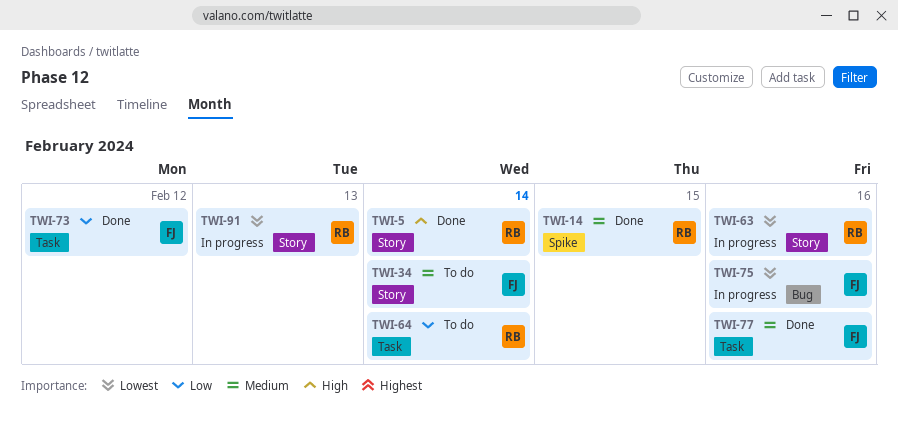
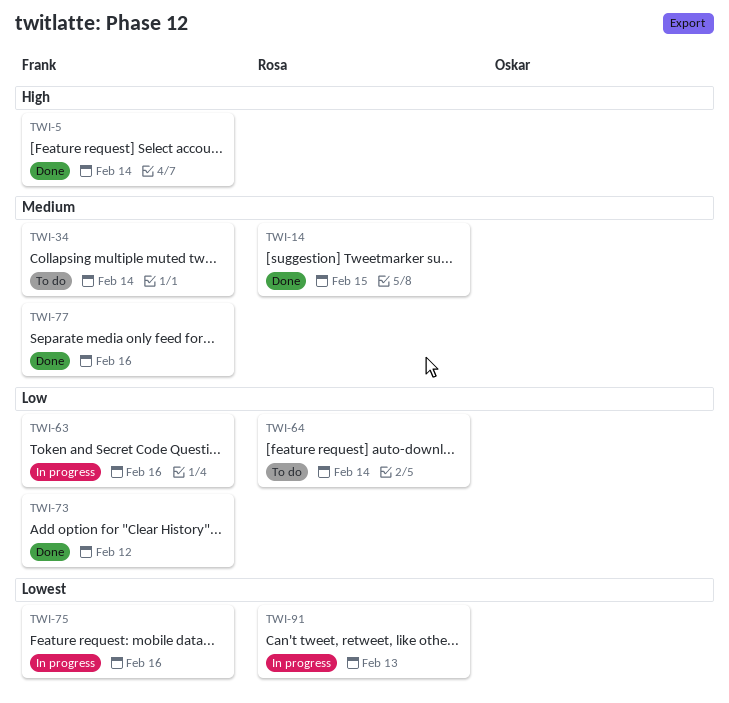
TWI-5, owner: Rosa -> Frank
TWI-63, owner: Rosa -> Frank
TWI-63, priority: Lowest -> Low

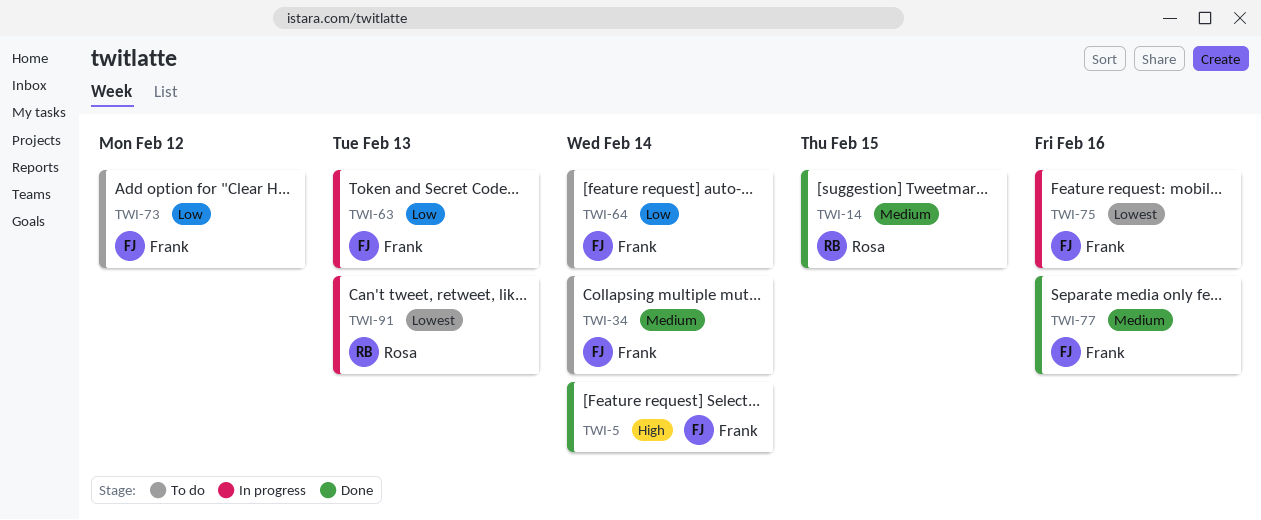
TWI-63, due: Feb 16 -> Feb 13
TWI-64, owner: Rosa -> Frank
TWI-73, status: Done -> To do

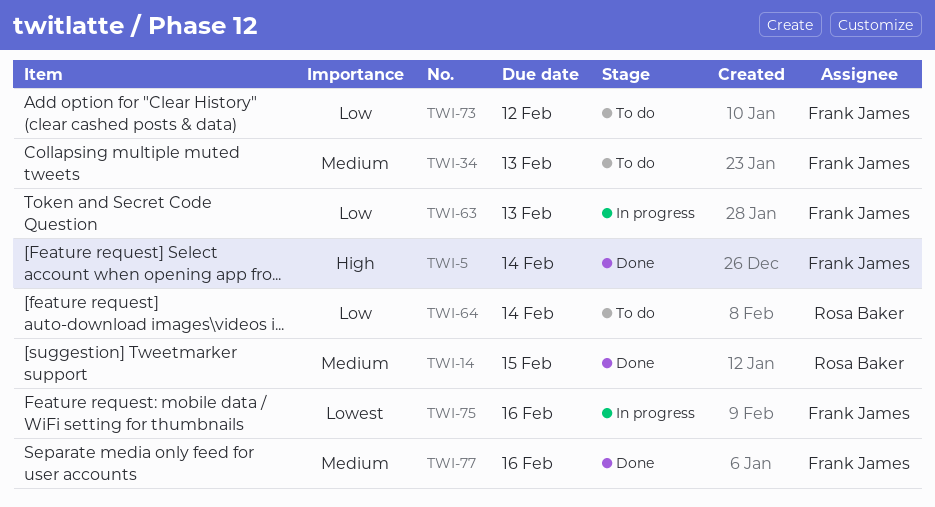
TWI-34, due: Feb 14 -> Feb 13
TWI-64, owner: Frank James -> Rosa Baker
TWI-91: present -> none

